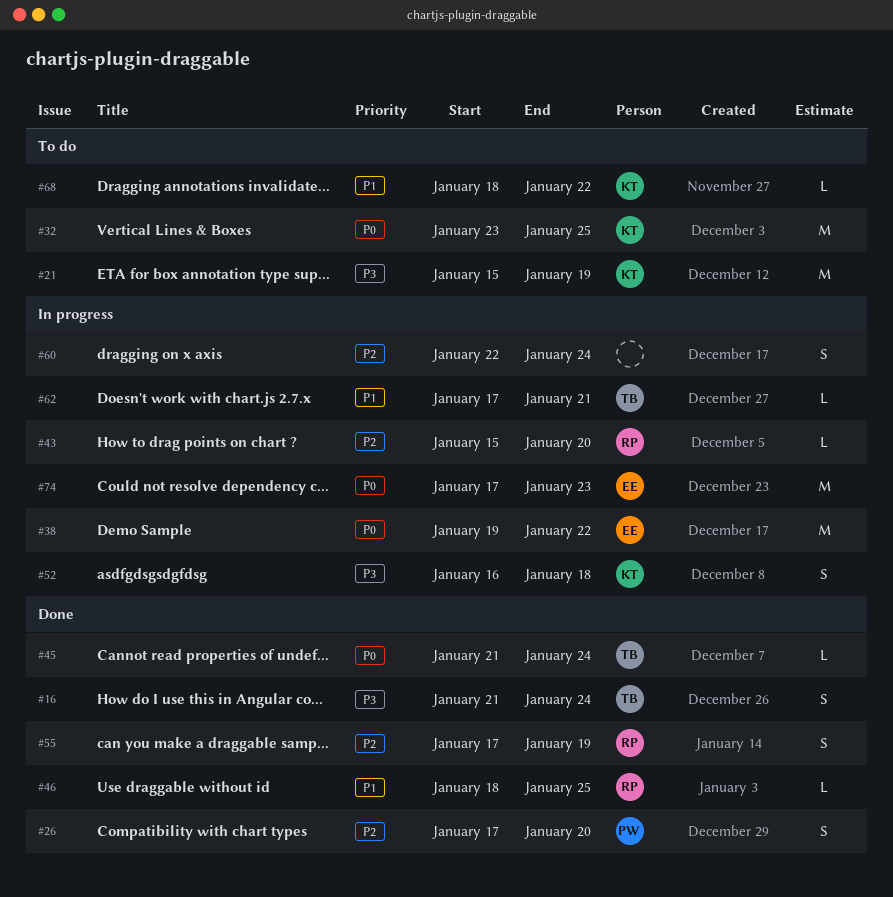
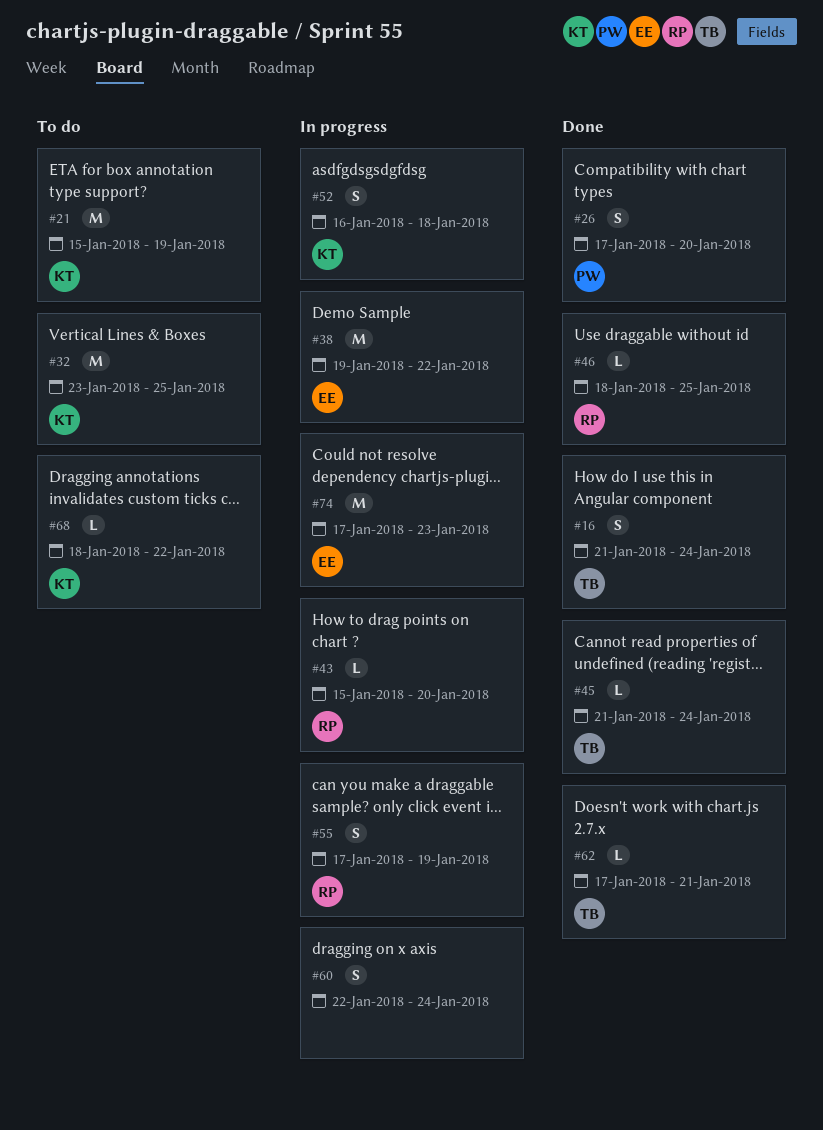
#55, status: Done -> In progress
#62, status: In progress -> Done

